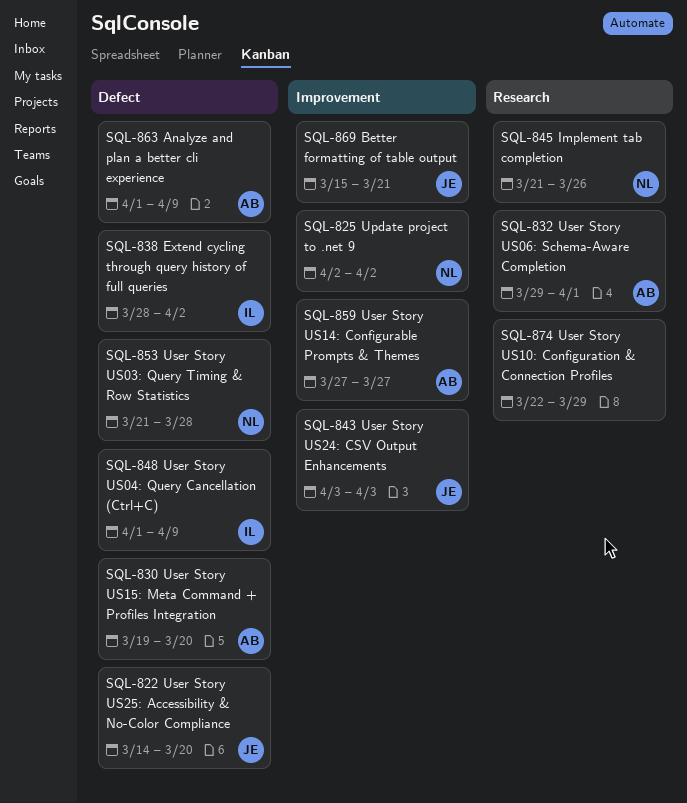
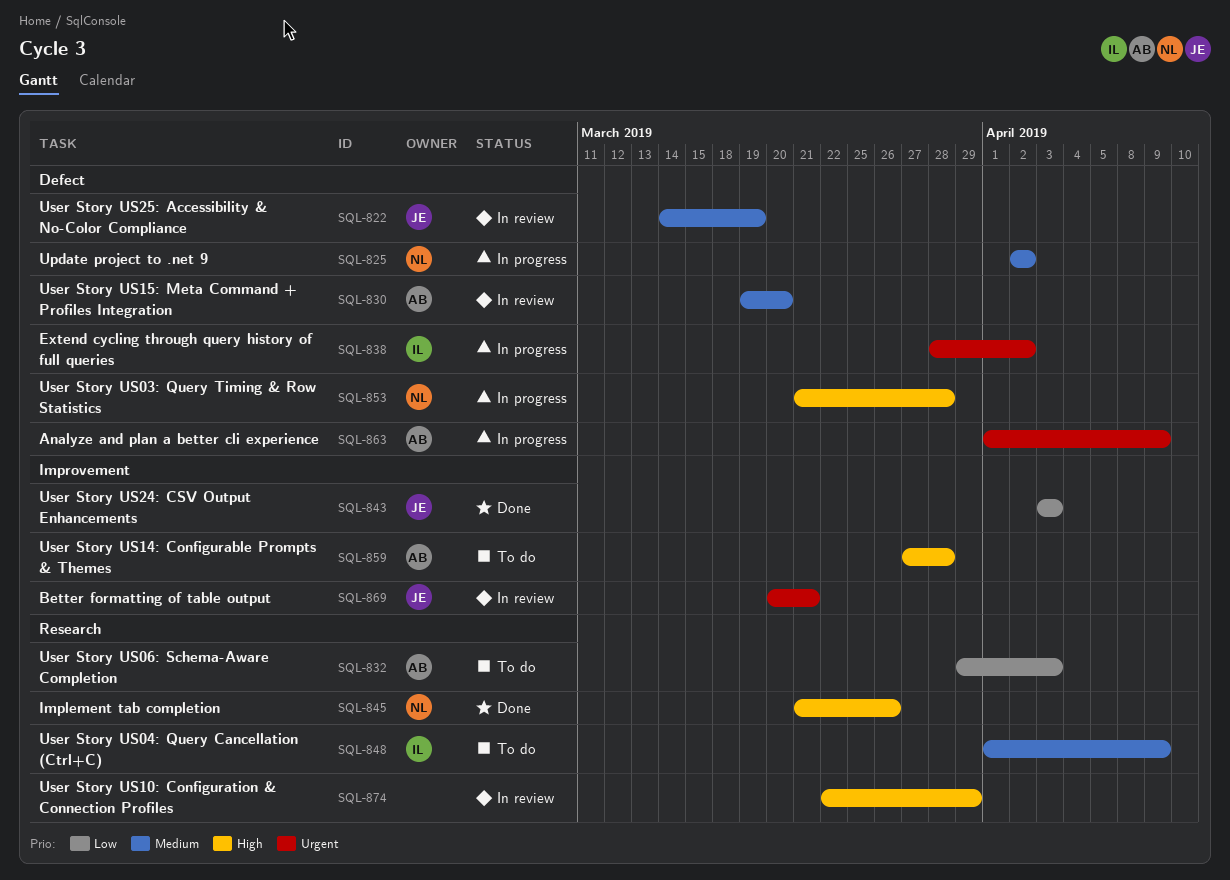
SQL-822, due: Mar 20 -> Mar 19
SQL-825, label: Improvement -> Defect
SQL-832, due: Apr 1 -> Apr 3
SQL-848, label: Defect -> Research
SQL-859, due: Mar 27 -> Mar 28
SQL-869, start: Mar 15 -> Mar 20

